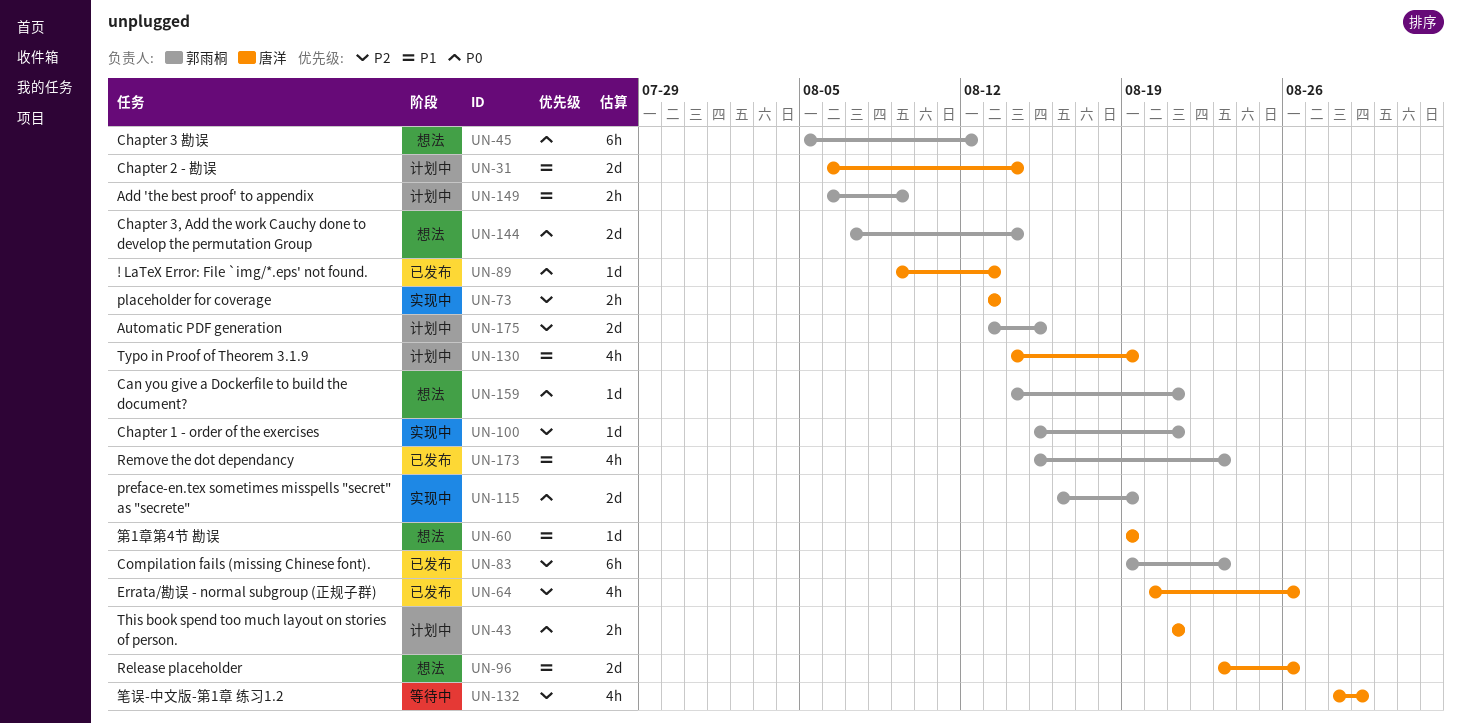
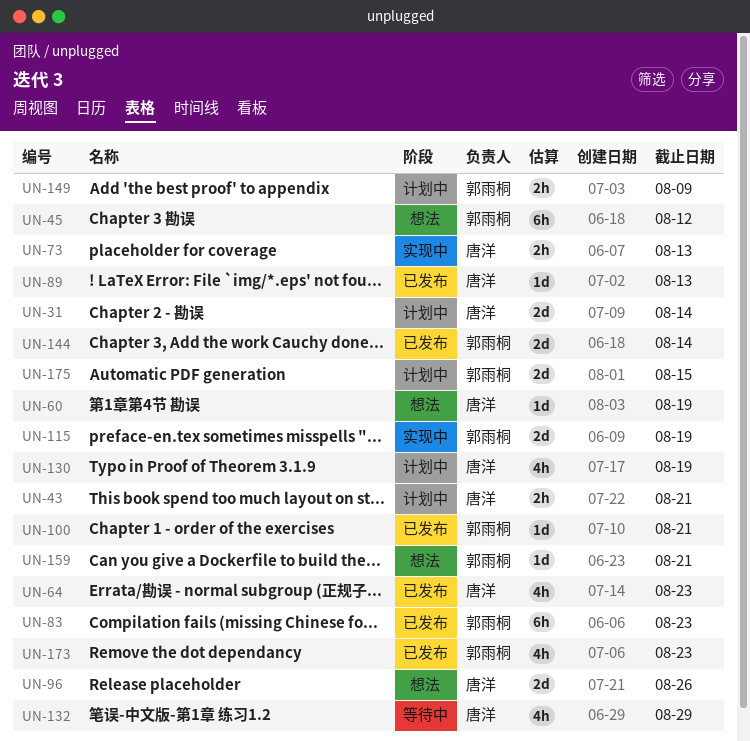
UN-64, due: Aug 26 -> Aug 23
UN-100, status: 实现中 -> 已发布
UN-144, status: 想法 -> 已发布

